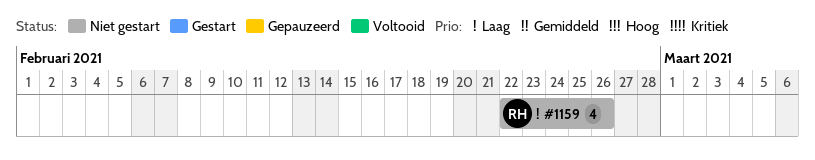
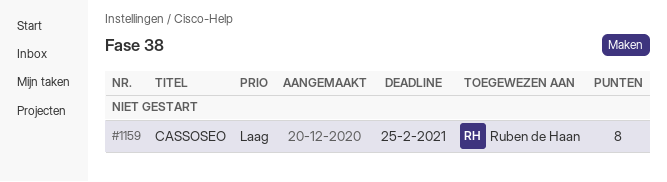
#1159, estimate: 4 -> 8
#1159, due: Feb 26 -> Feb 25

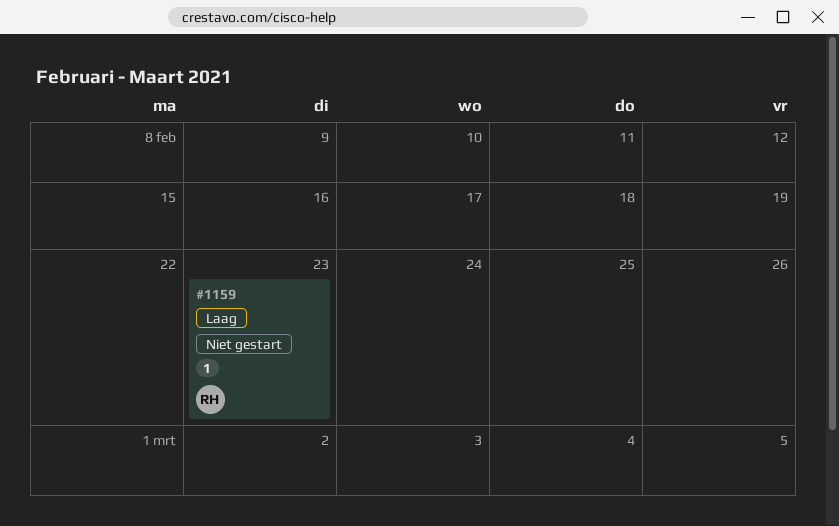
#1159, estimate: 8 -> 1
#1159, due: Feb 25 -> Feb 23

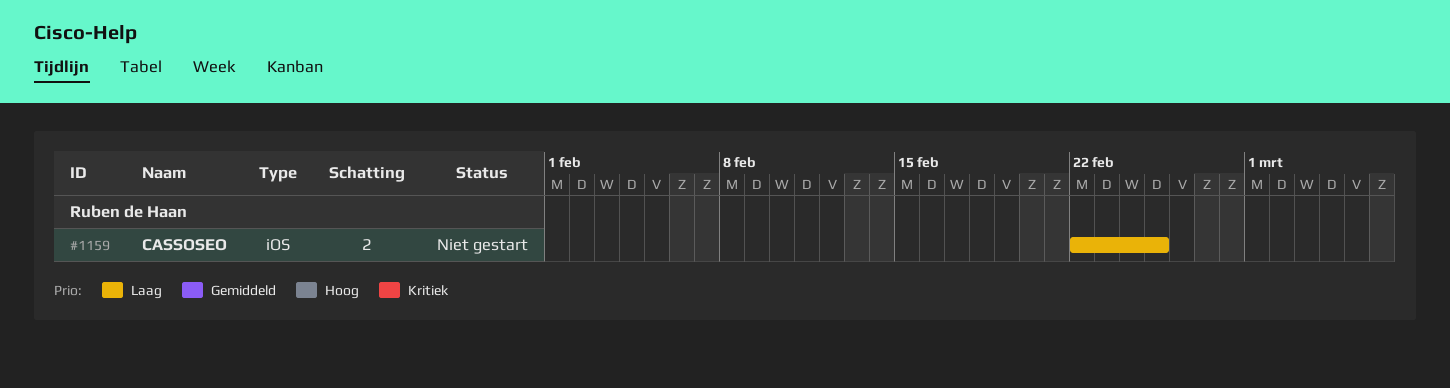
#1159, estimate: 1 -> 2
#1159, due: Feb 23 -> Feb 25

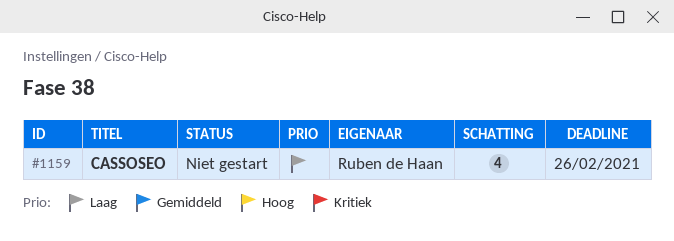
#1159, estimate: 2 -> 4
#1159, due: Feb 25 -> Feb 26

